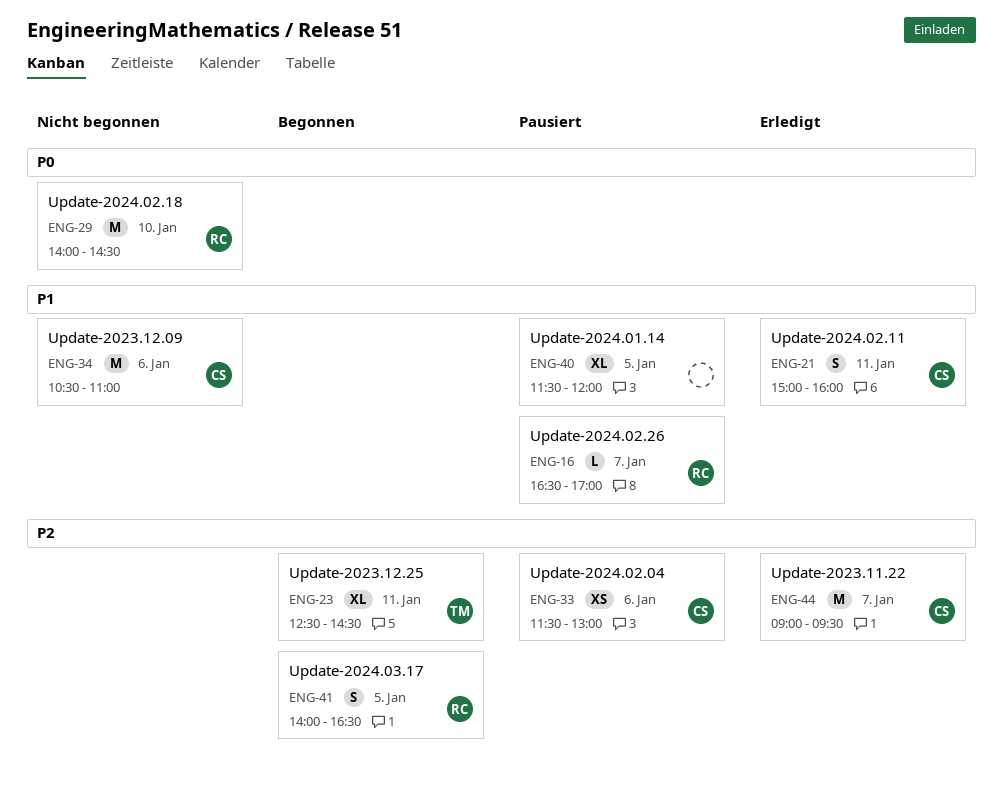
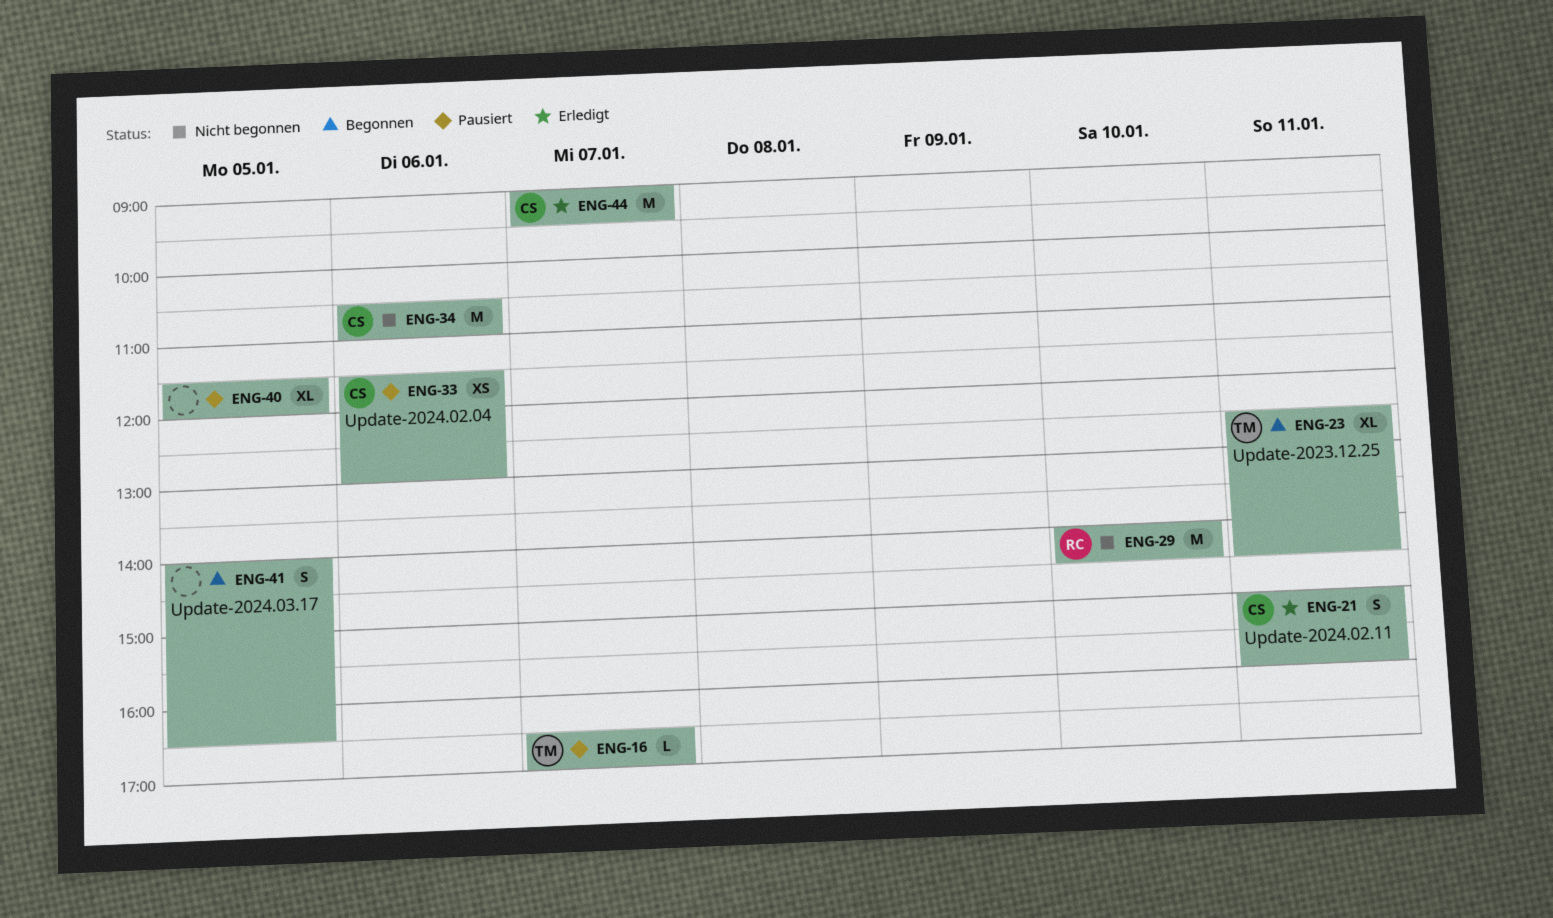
ENG-16, owner: RC -> TM
ENG-41, owner: RC -> none

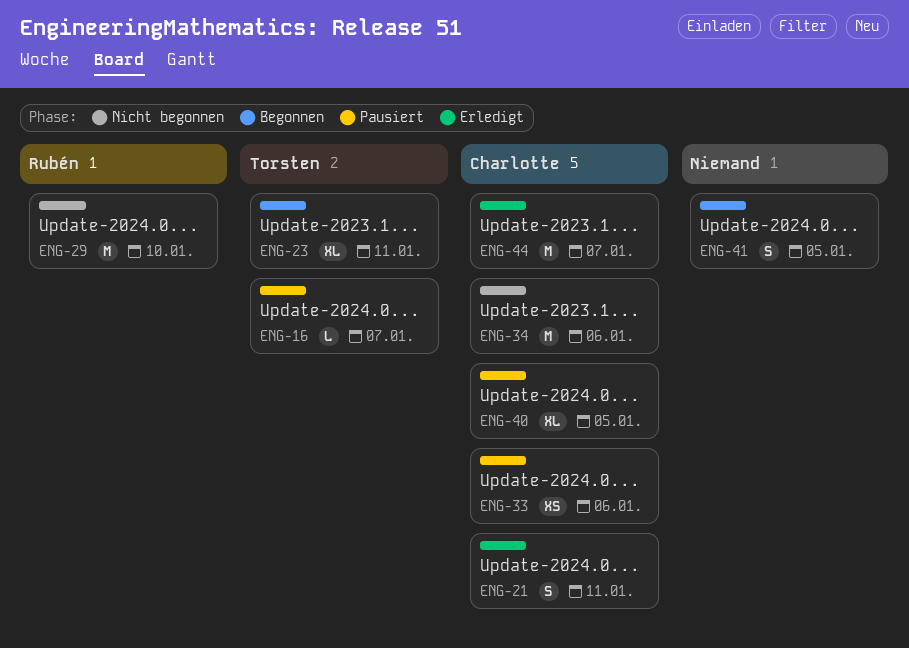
ENG-40, owner: none -> Charlotte

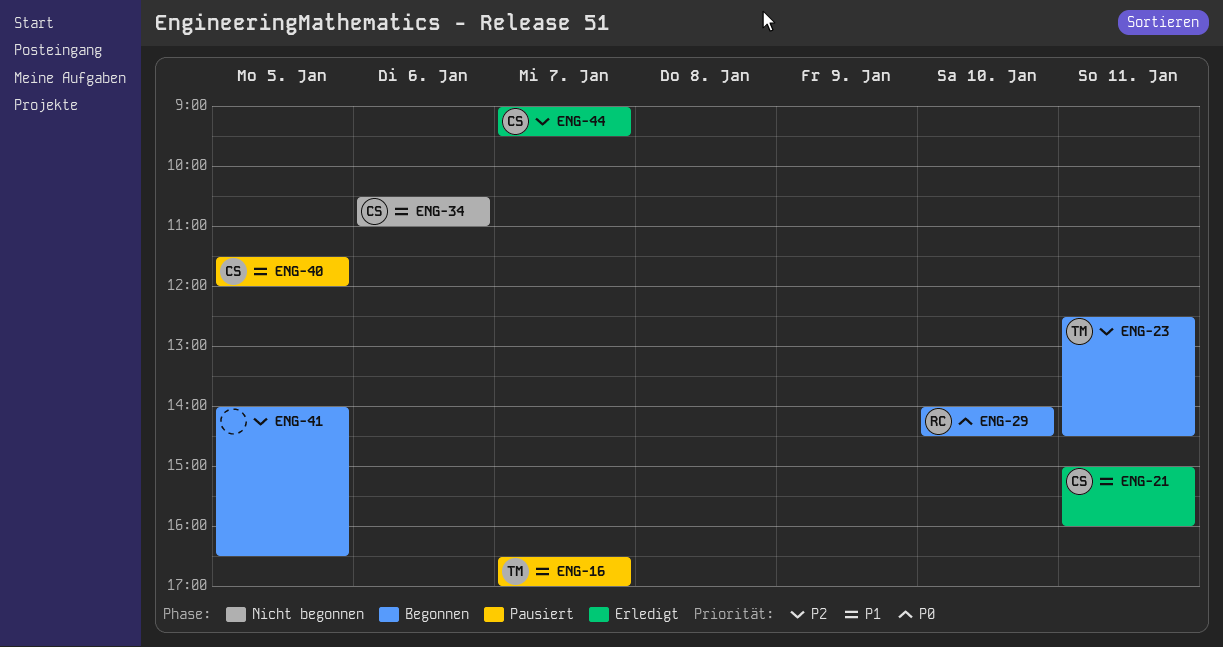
ENG-29, status: Nicht begonnen -> Begonnen
ENG-33: present -> none

